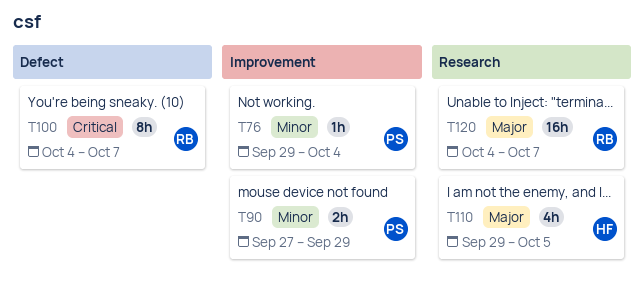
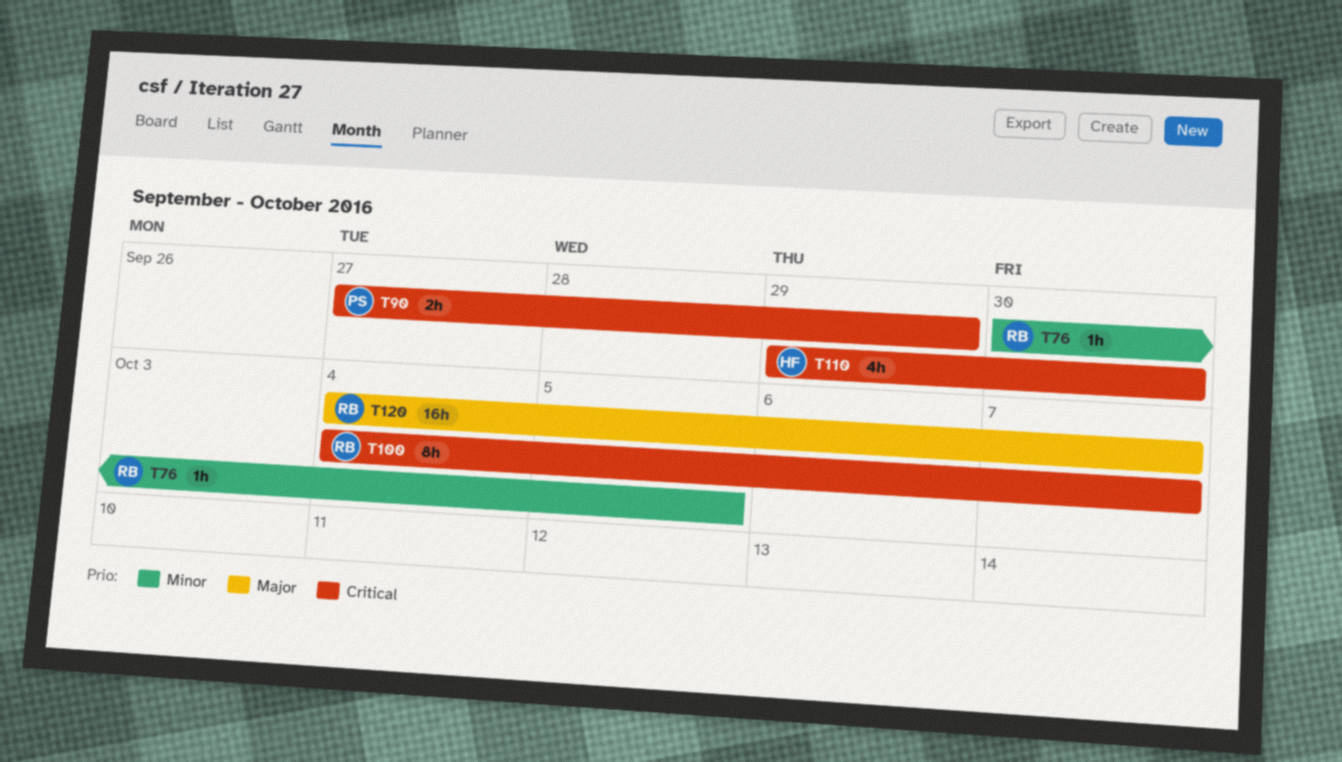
T76, owner: PS -> RB
T76, start: Sep 29 -> Sep 30
T76, due: Oct 4 -> Oct 5
T90, priority: Minor -> Critical
T110, priority: Major -> Critical
T110, due: Oct 5 -> Sep 30

